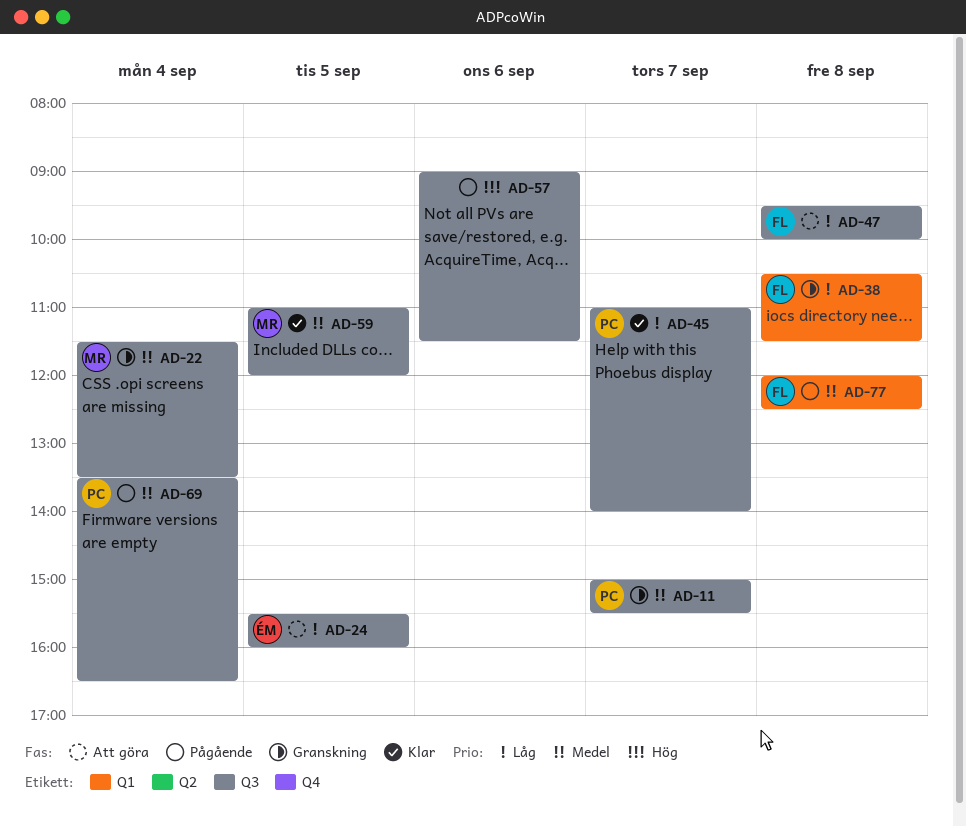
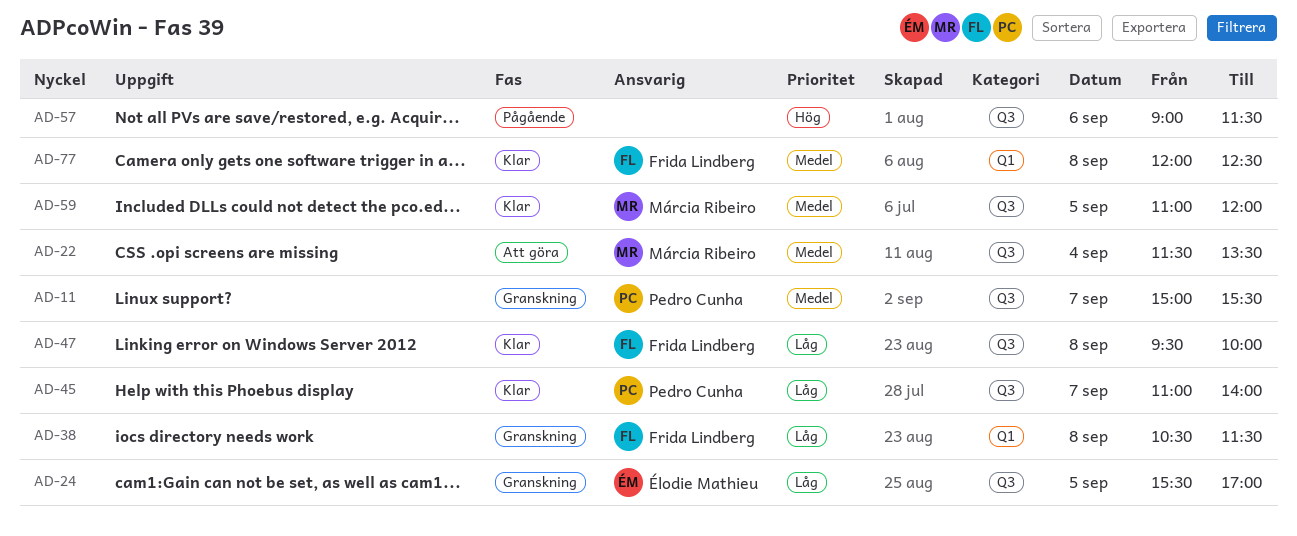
AD-22, status: Granskning -> Att göra
AD-24, status: Att göra -> Granskning
AD-24, ends: 16:00 -> 17:00
AD-47, status: Att göra -> Klar
AD-69: present -> none
AD-77, status: Pågående -> Klar

